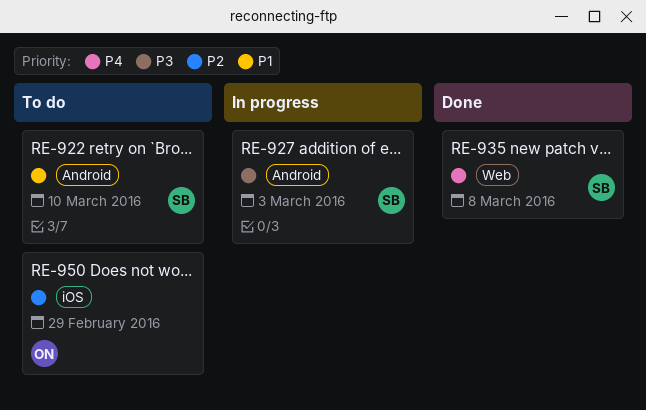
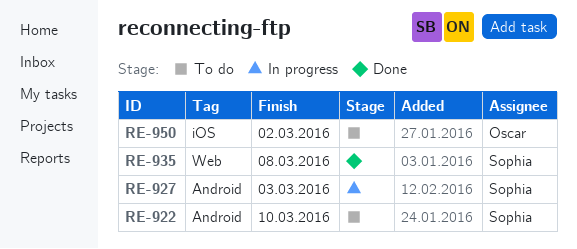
RE-950, due: Feb 29 -> Mar 2

